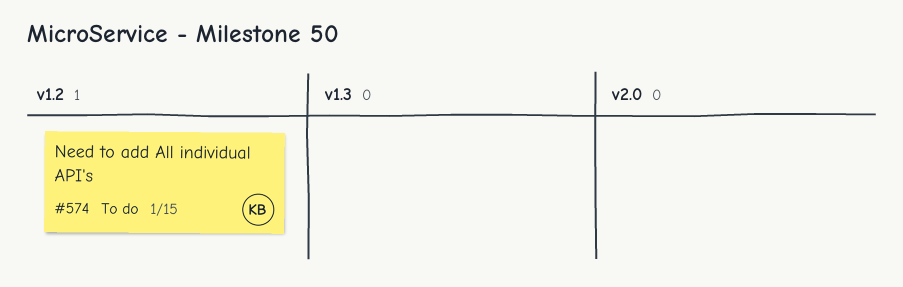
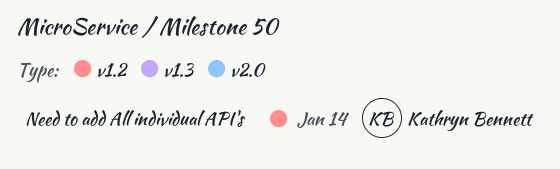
Need to add All individual API's, due: Jan 15 -> Jan 14

